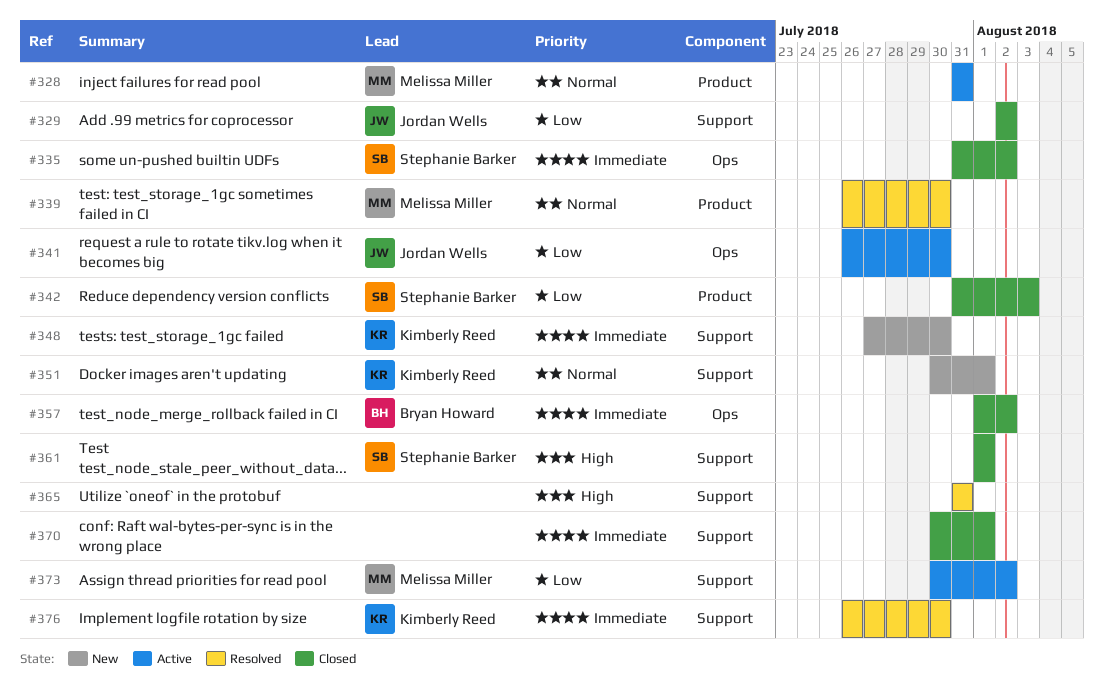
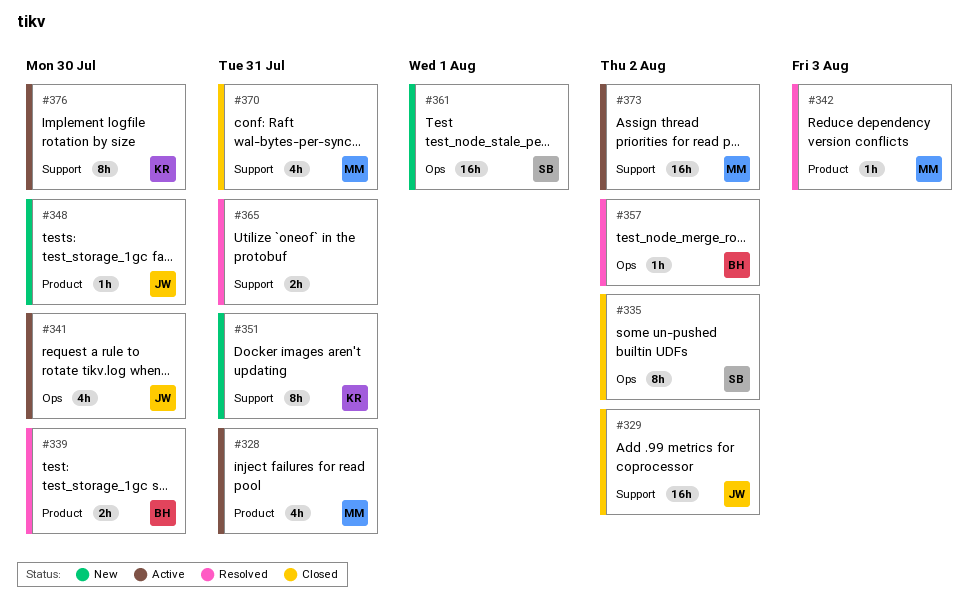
#339, owner: Melissa Miller -> Bryan Howard
#342, status: Closed -> Resolved
#342, owner: Stephanie Barker -> Melissa Miller
#348, owner: Kimberly Reed -> Jordan Wells
#348, label: Support -> Product
#351, due: Aug 1 -> Jul 31
#357, status: Closed -> Resolved
#361, status: Closed -> New
#361, label: Support -> Ops
#370, owner: none -> Melissa Miller
#370, due: Aug 1 -> Jul 31
#376, status: Resolved -> Active

